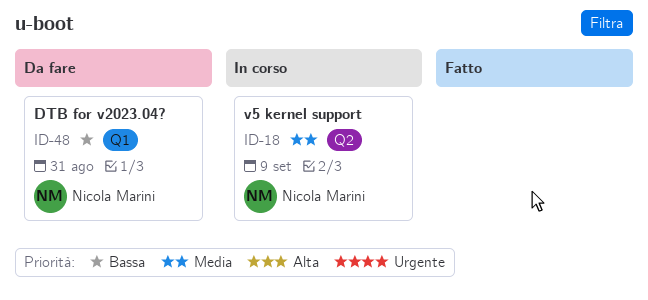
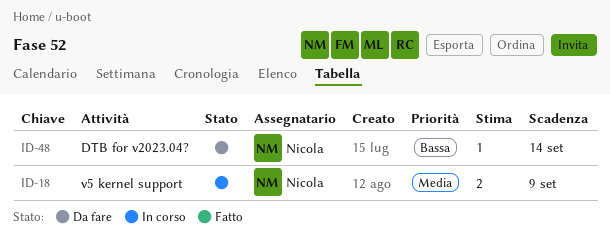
ID-48, due: Aug 31 -> Sep 14

